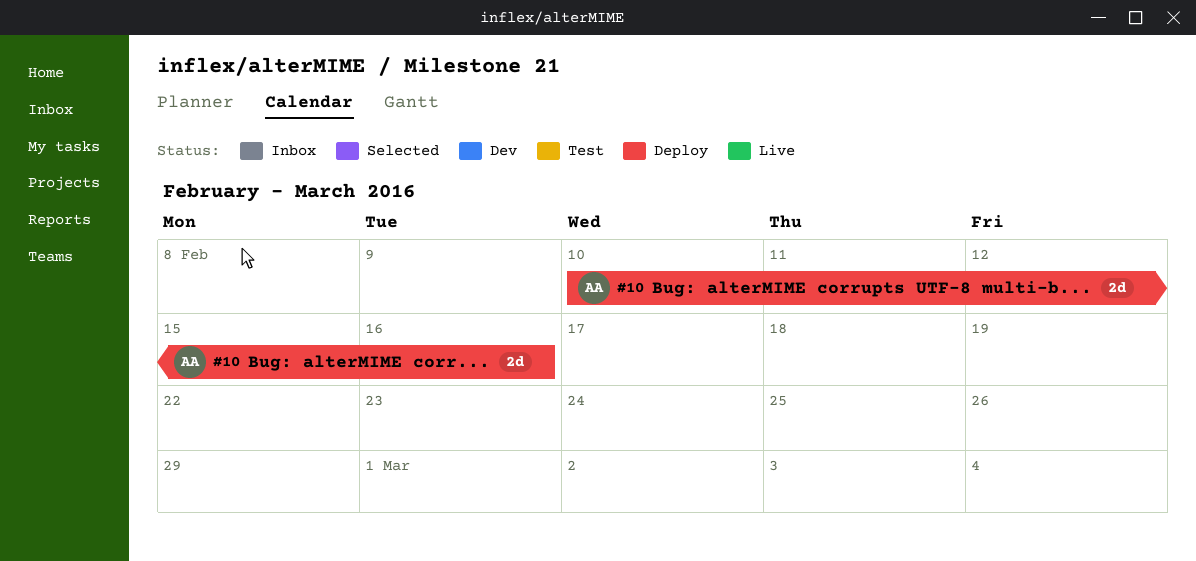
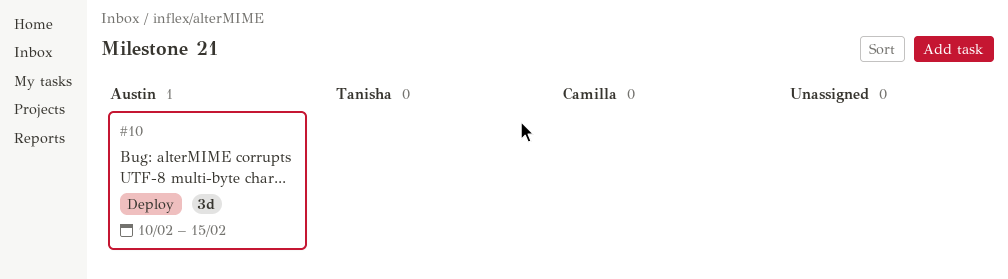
#10, estimate: 2d -> 3d
#10, due: Feb 16 -> Feb 15

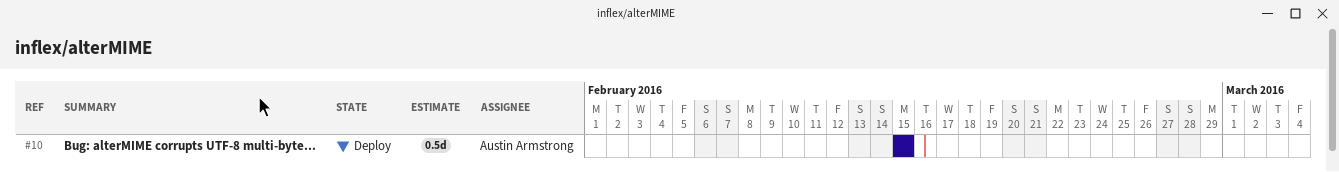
#10, estimate: 3d -> 0.5d
#10, start: Feb 10 -> Feb 15

